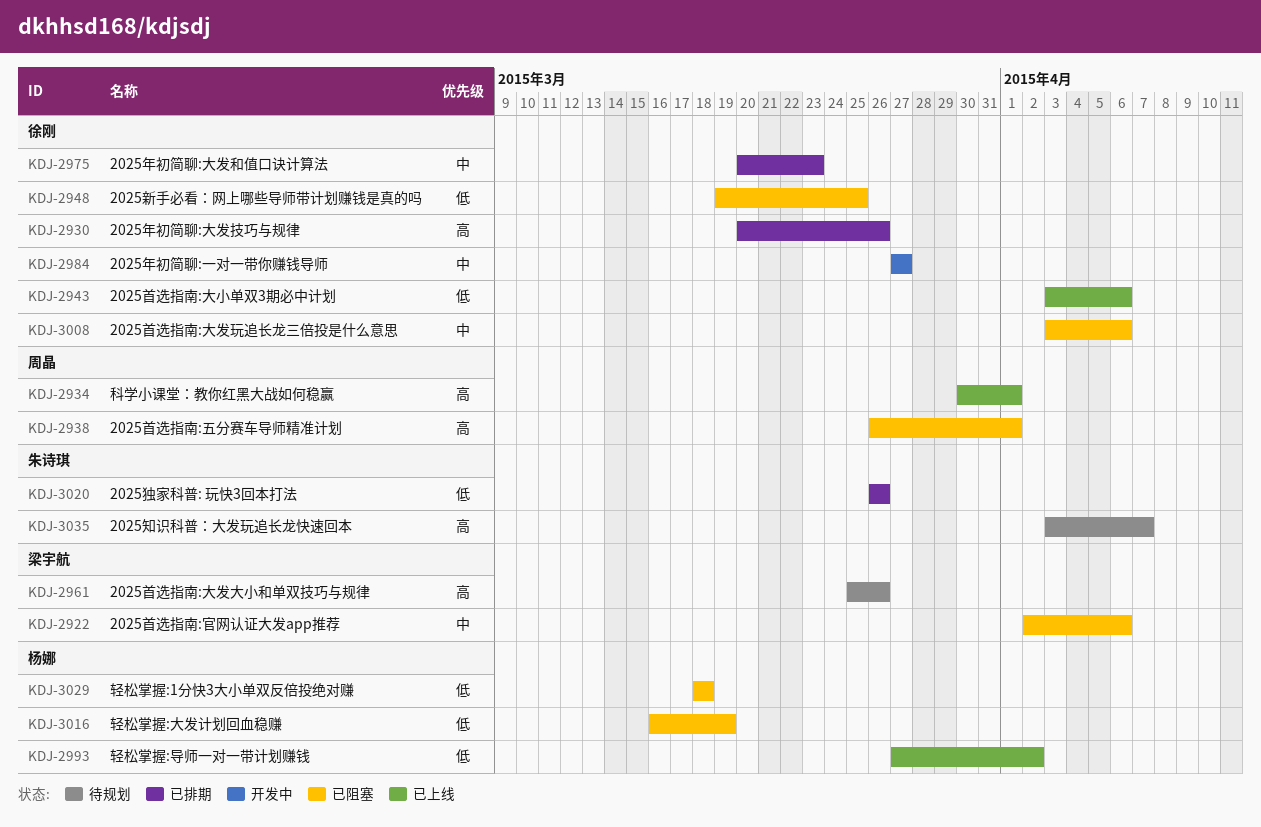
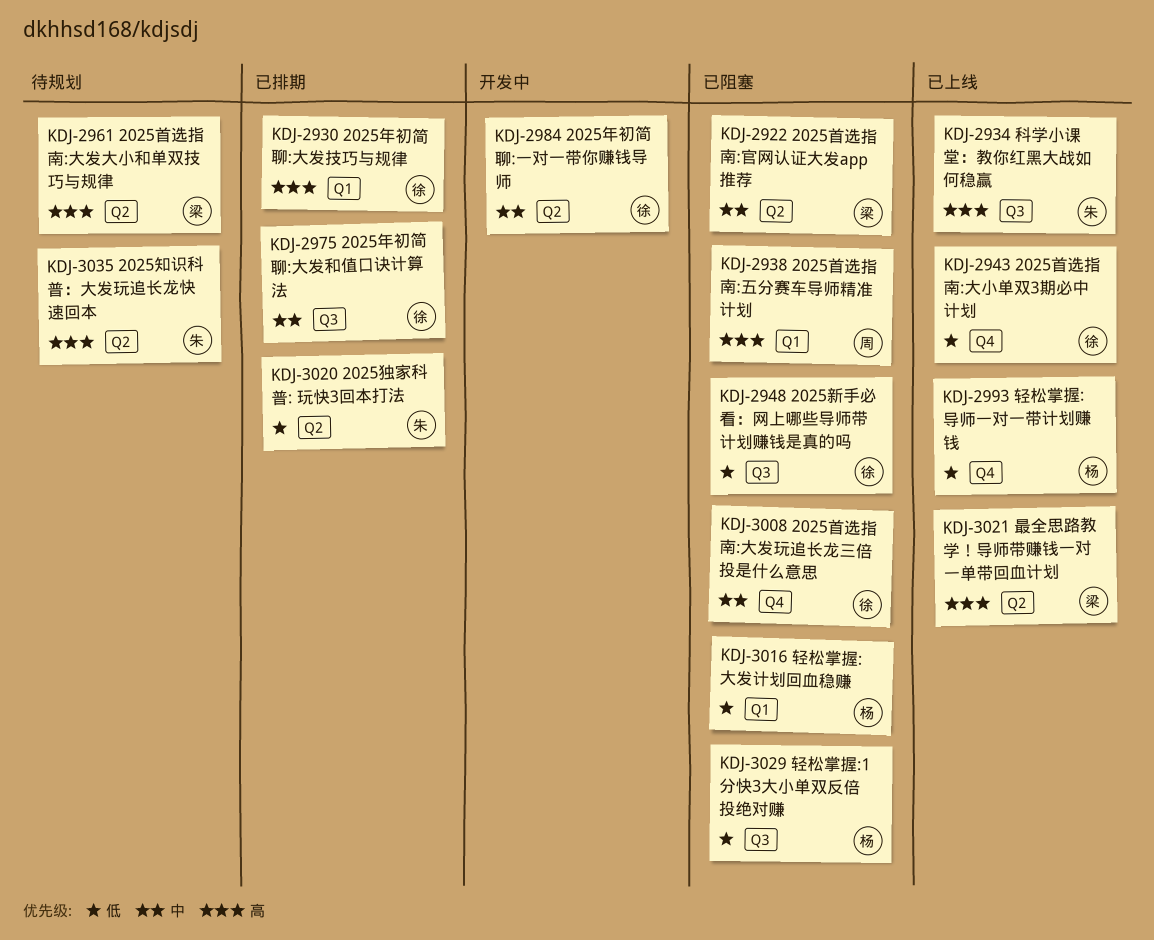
KDJ-2934, owner: 周晶 -> 朱诗琪
KDJ-3021: none -> present

